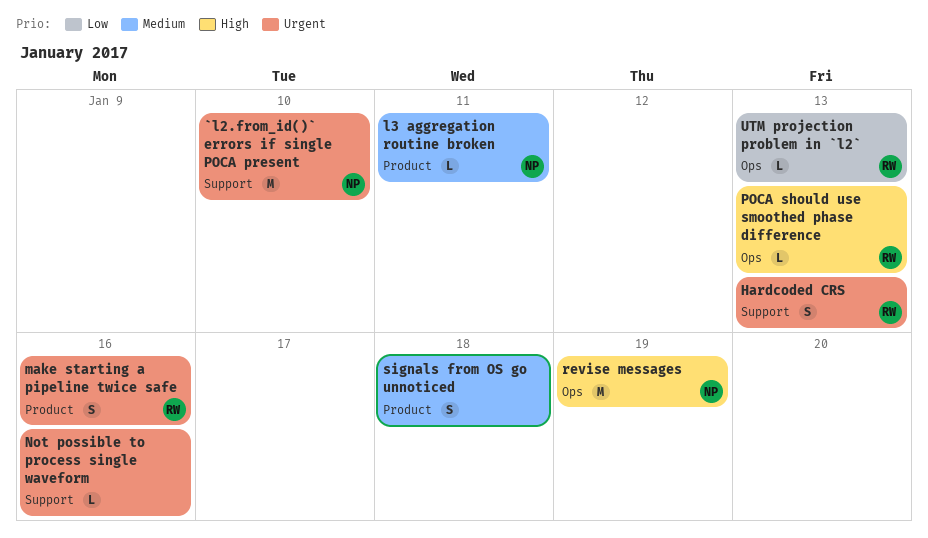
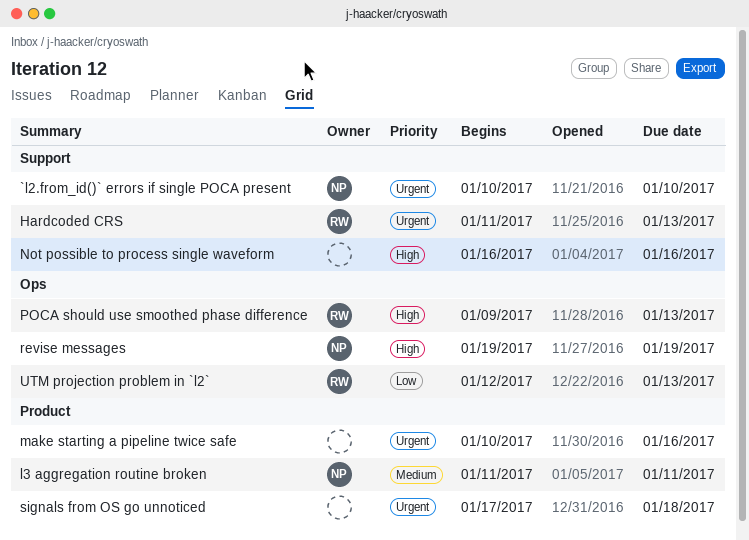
make starting a pipeline twice safe, owner: RW -> none
Not possible to process single waveform, priority: Urgent -> High
signals from OS go unnoticed, priority: Medium -> Urgent

